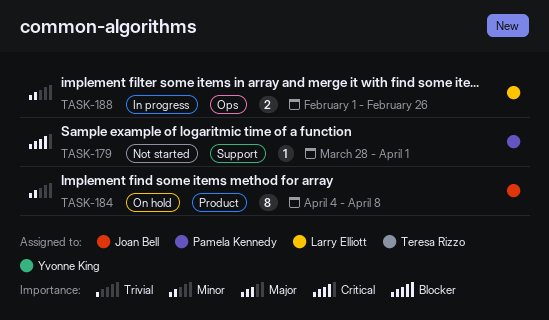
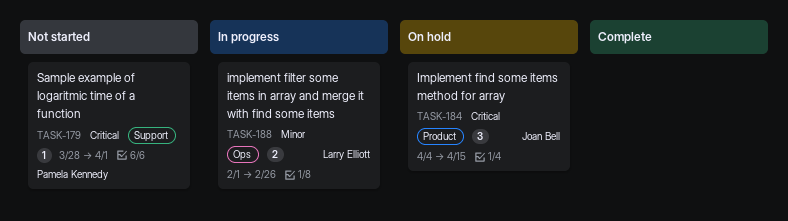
TASK-184, priority: Minor -> Critical
TASK-184, estimate: 8 -> 3
TASK-184, due: Apr 8 -> Apr 15

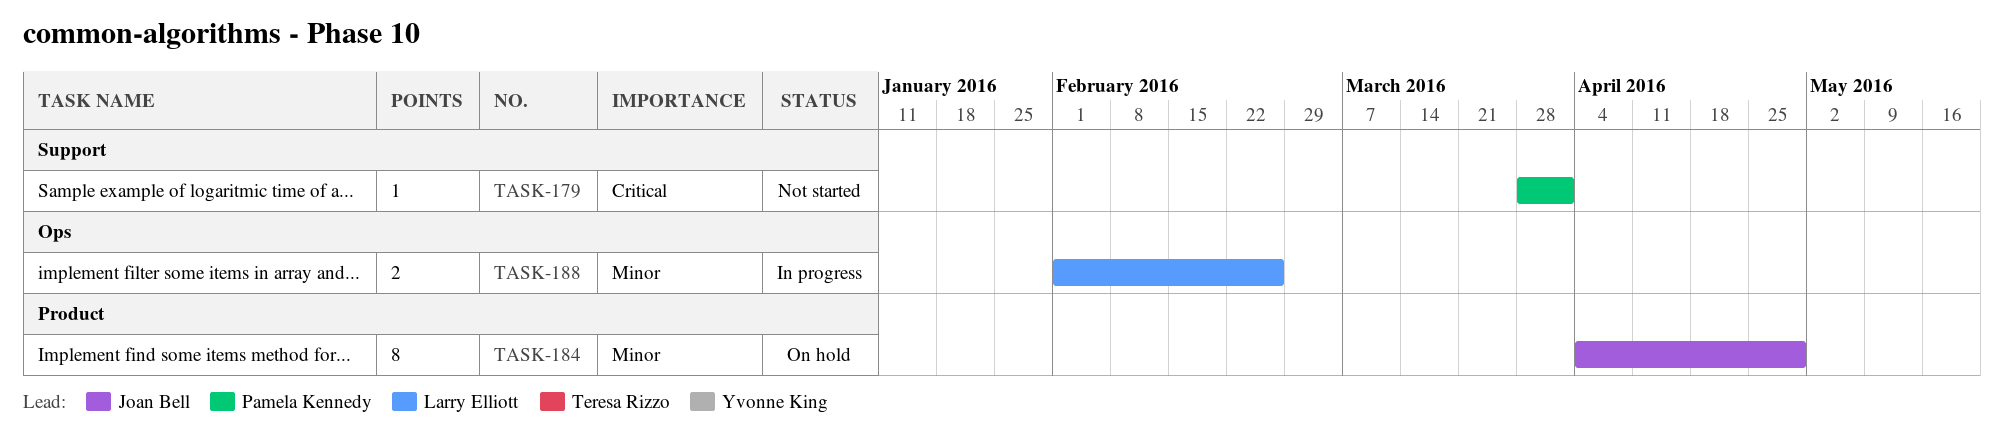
TASK-184, priority: Critical -> Minor
TASK-184, estimate: 3 -> 8
TASK-184, due: Apr 15 -> Apr 29

